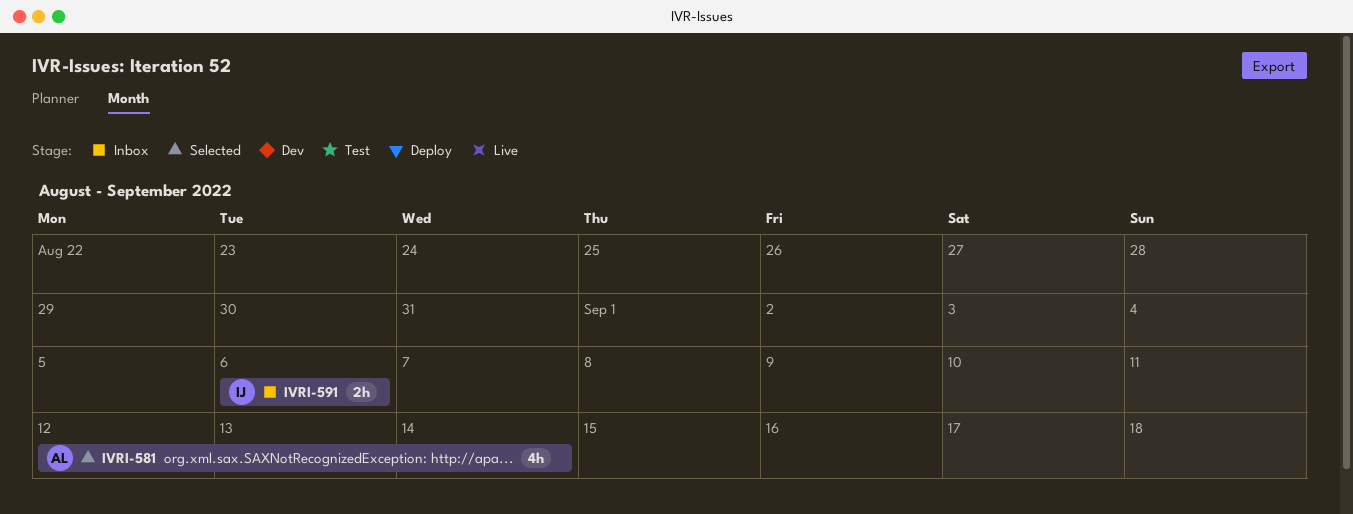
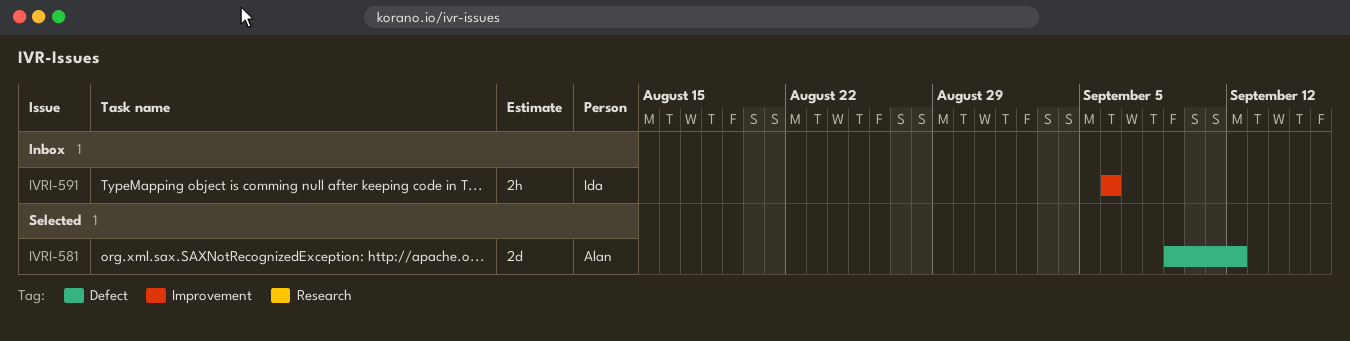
IVRI-581, estimate: 4h -> 2d
IVRI-581, start: Sep 12 -> Sep 9
IVRI-581, due: Sep 14 -> Sep 12

